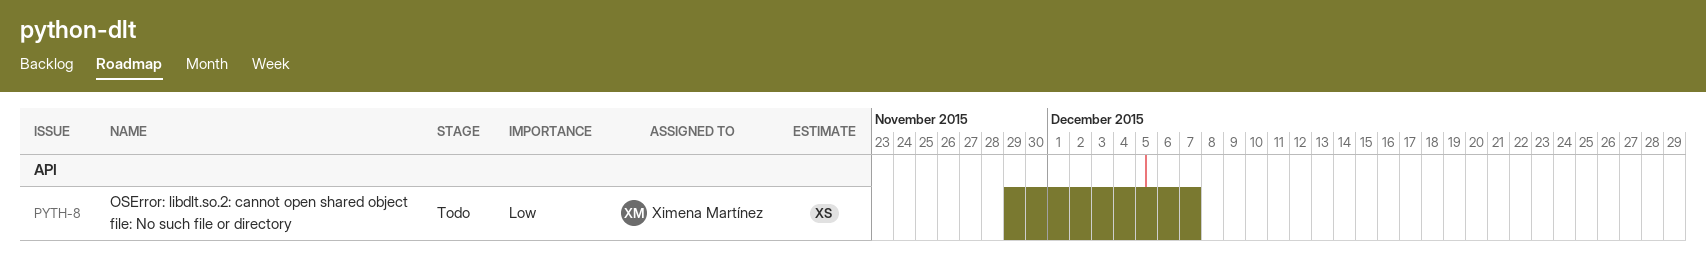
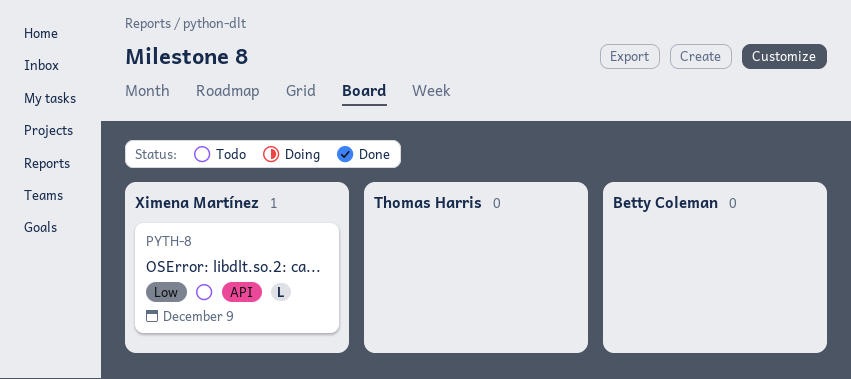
PYTH-8, estimate: XS -> L
PYTH-8, due: Dec 7 -> Dec 9

